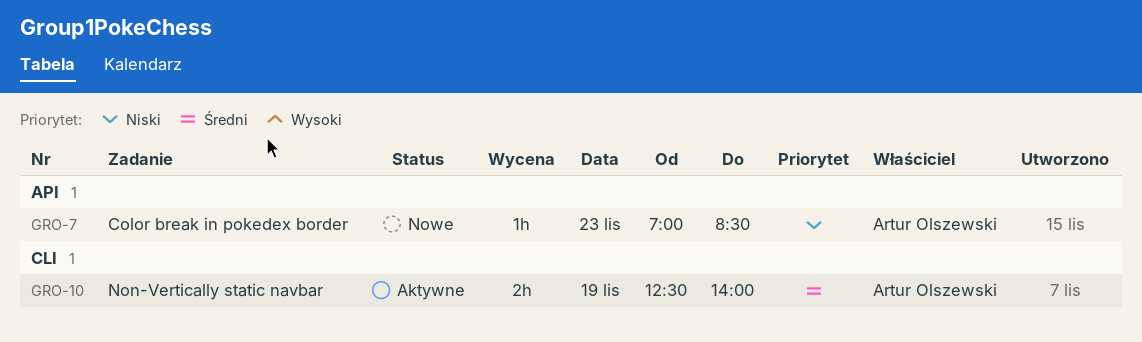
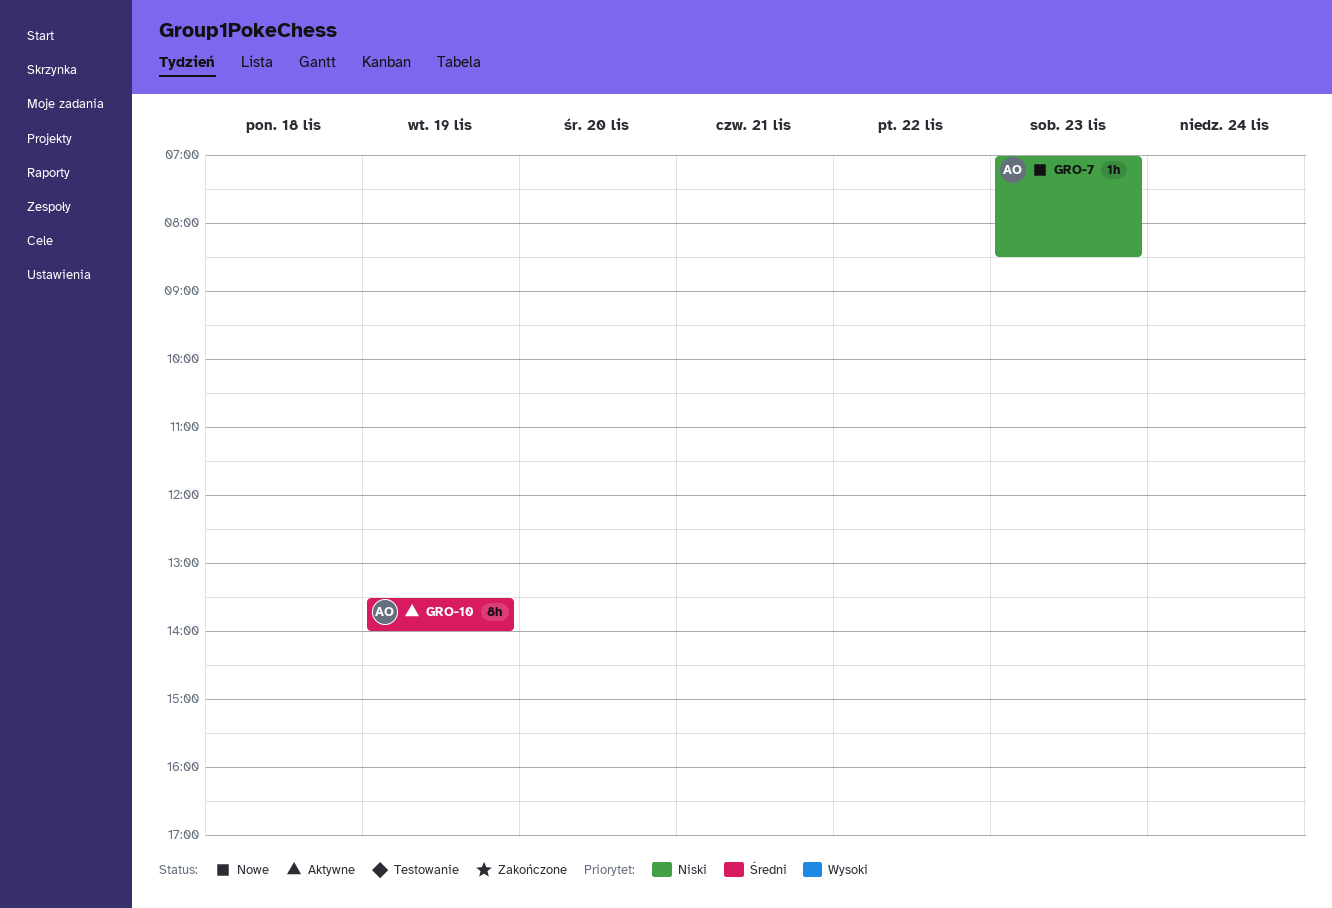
GRO-10, estimate: 2h -> 8h
GRO-10, begins: 12:30 -> 13:30

